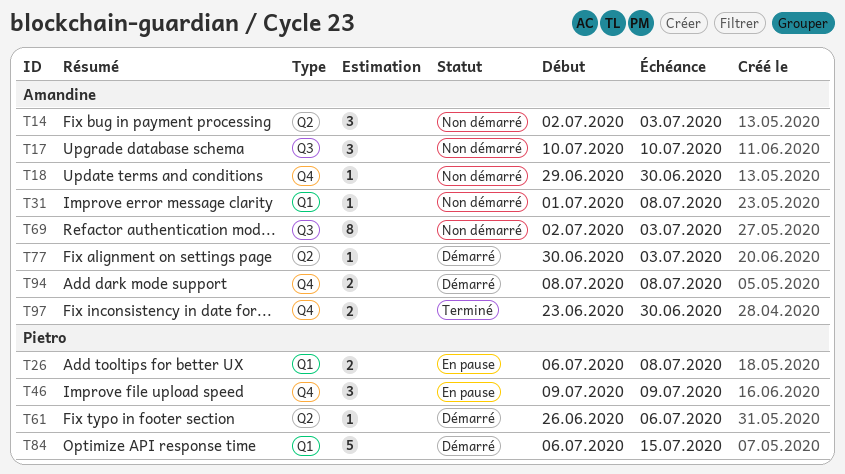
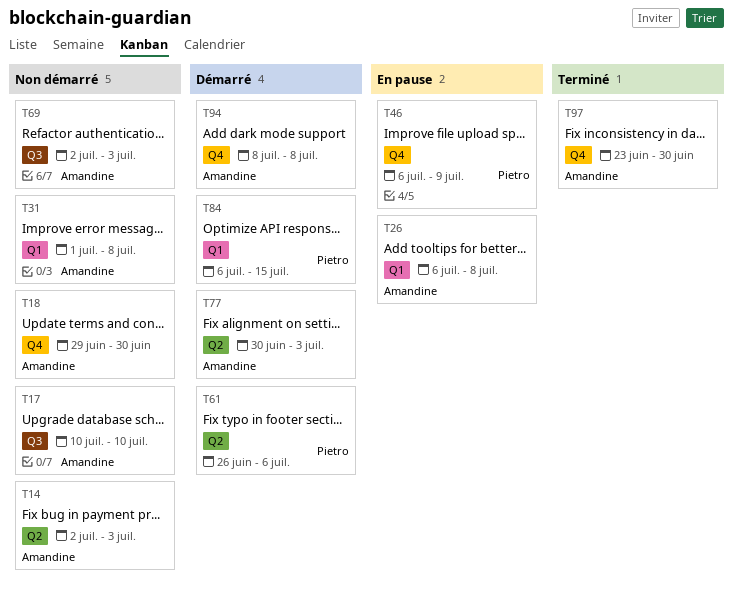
T26, owner: Pietro -> Amandine
T46, start: Jul 9 -> Jul 6

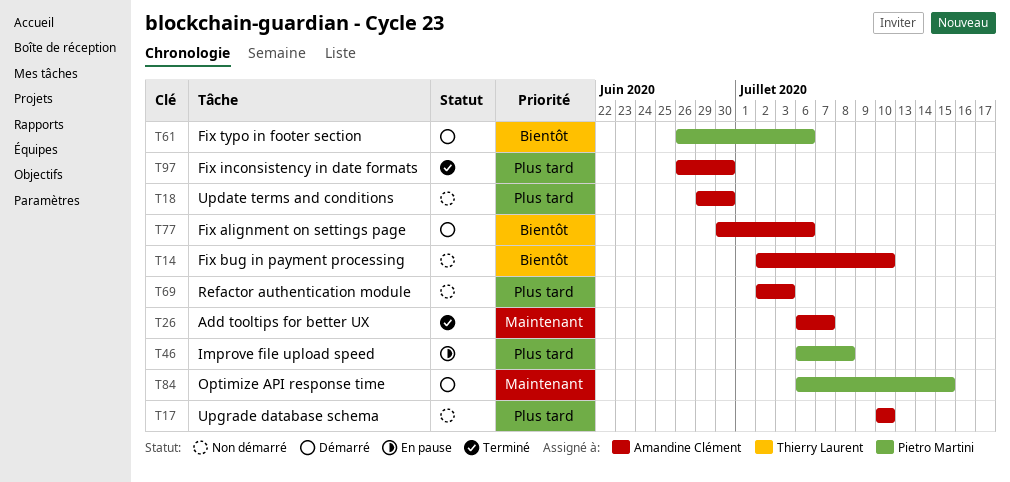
T14, due: Jul 3 -> Jul 10
T26, status: En pause -> Terminé
T26, due: Jul 8 -> Jul 7
T31: present -> none
T46, due: Jul 9 -> Jul 8
T77, due: Jul 3 -> Jul 6
T94: present -> none
T97, start: Jun 23 -> Jun 26

